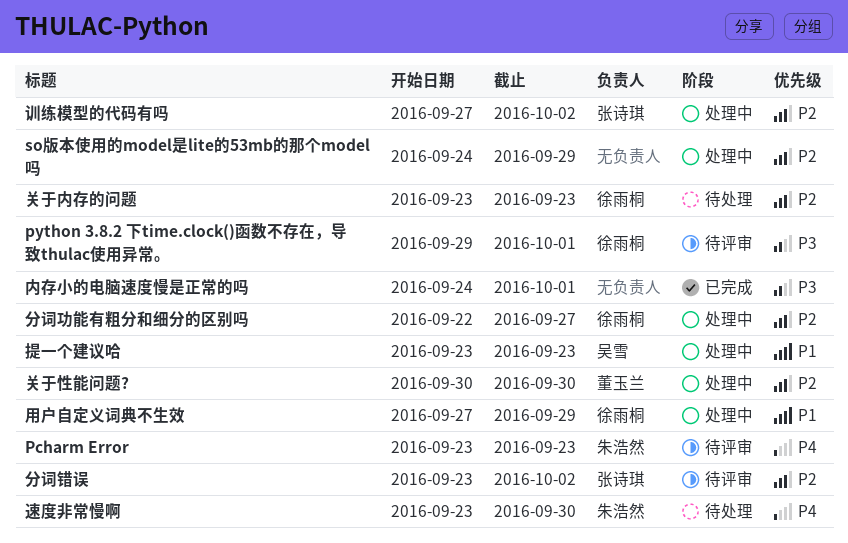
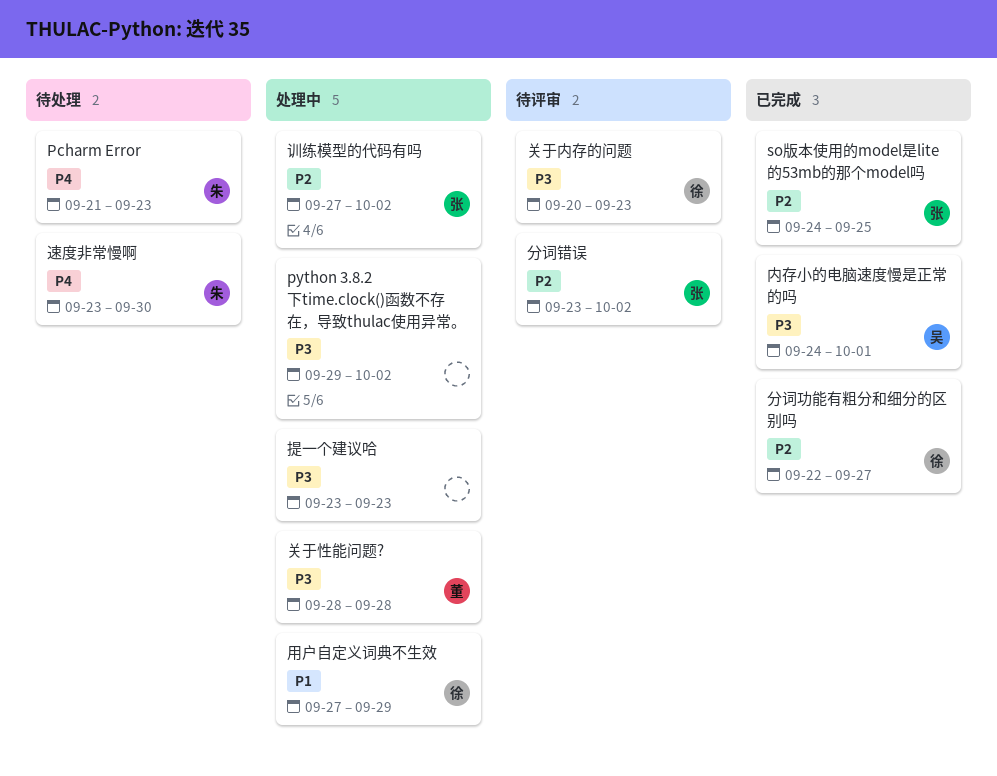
Pcharm Error, status: 待评审 -> 待处理
Pcharm Error, start: Sep 23 -> Sep 21
python 3.8.2 下time.clock()函数不存在，导致thulac使用异常。, status: 待评审 -> 处理中
python 3.8.2 下time.clock()函数不存在，导致thulac使用异常。, owner: 徐雨桐 -> none
python 3.8.2 下time.clock()函数不存在，导致thulac使用异常。, due: Oct 1 -> Oct 2
so版本使用的model是lite的53mb的那个model吗, status: 处理中 -> 已完成
so版本使用的model是lite的53mb的那个model吗, owner: none -> 张诗琪
so版本使用的model是lite的53mb的那个model吗, due: Sep 29 -> Sep 25
关于内存的问题, status: 待处理 -> 待评审
关于内存的问题, priority: P2 -> P3
关于内存的问题, start: Sep 23 -> Sep 20
关于性能问题?, priority: P2 -> P3
关于性能问题?, start: Sep 30 -> Sep 28
关于性能问题?, due: Sep 30 -> Sep 28
内存小的电脑速度慢是正常的吗, owner: none -> 吴雪
分词功能有粗分和细分的区别吗, status: 处理中 -> 已完成
提一个建议哈, owner: 吴雪 -> none
提一个建议哈, priority: P1 -> P3

